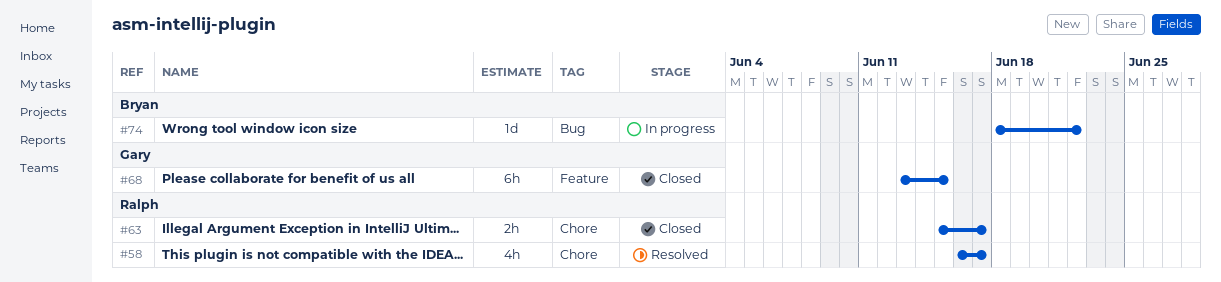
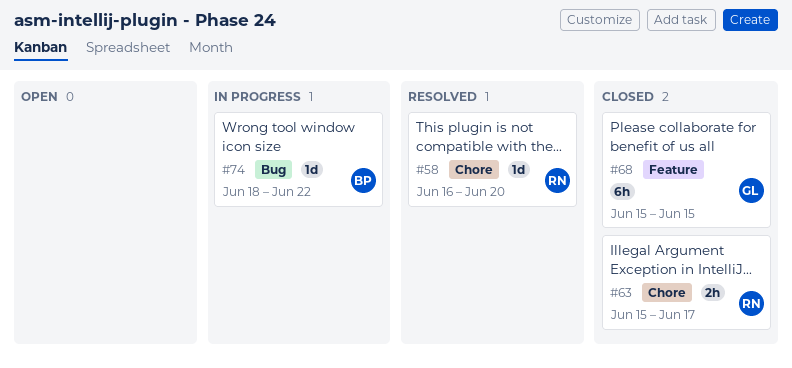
#58, estimate: 4h -> 1d
#58, due: Jun 17 -> Jun 20
#68, start: Jun 13 -> Jun 15

